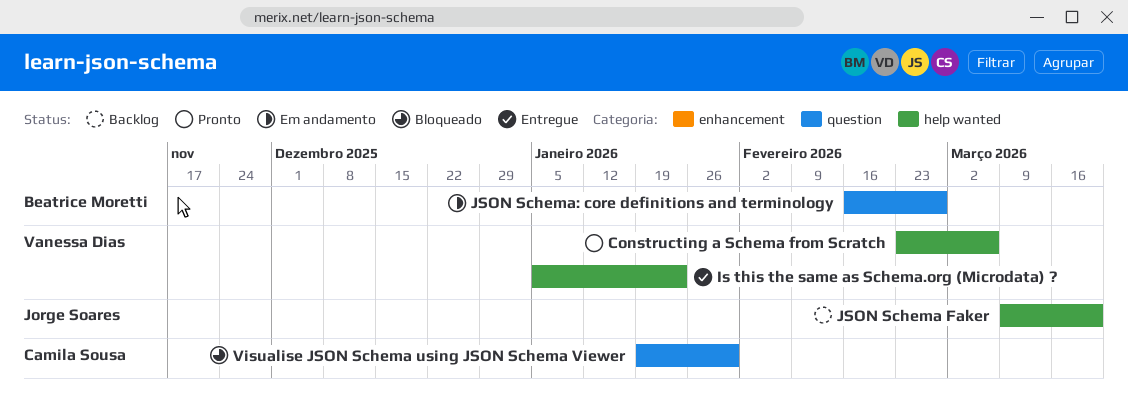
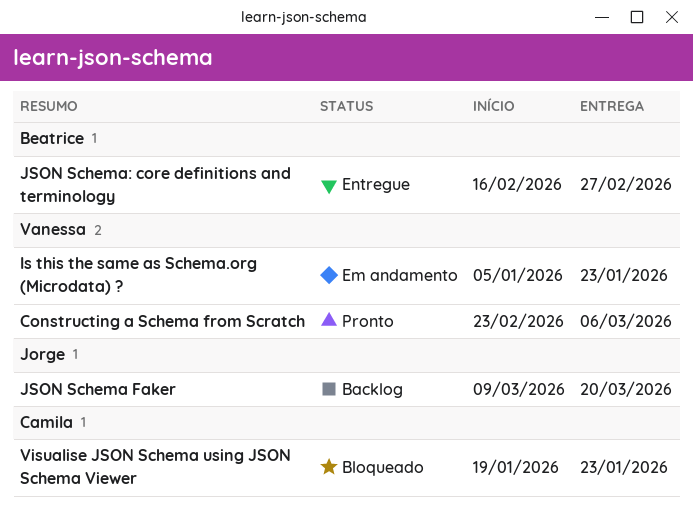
Is this the same as Schema.org (Microdata) ?, status: Entregue -> Em andamento
JSON Schema: core definitions and terminology, status: Em andamento -> Entregue
Visualise JSON Schema using JSON Schema Viewer, due: Jan 30 -> Jan 23

